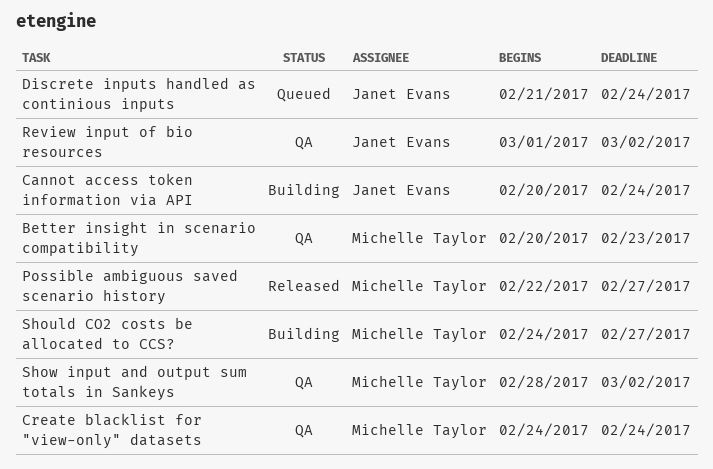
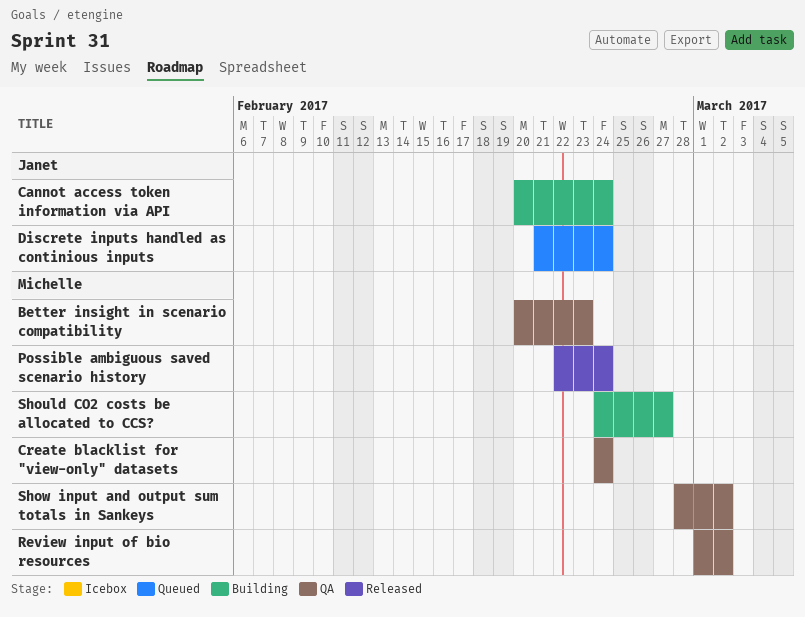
Possible ambiguous saved scenario history, due: Feb 27 -> Feb 24
Review input of bio resources, owner: Janet Evans -> Michelle Taylor

